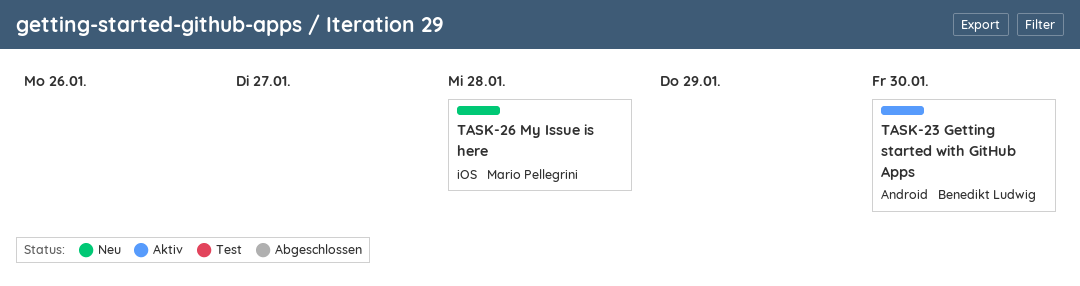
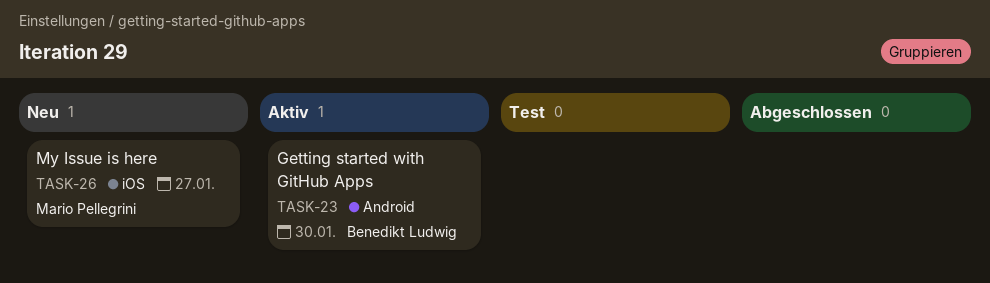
TASK-26, due: Jan 28 -> Jan 27

